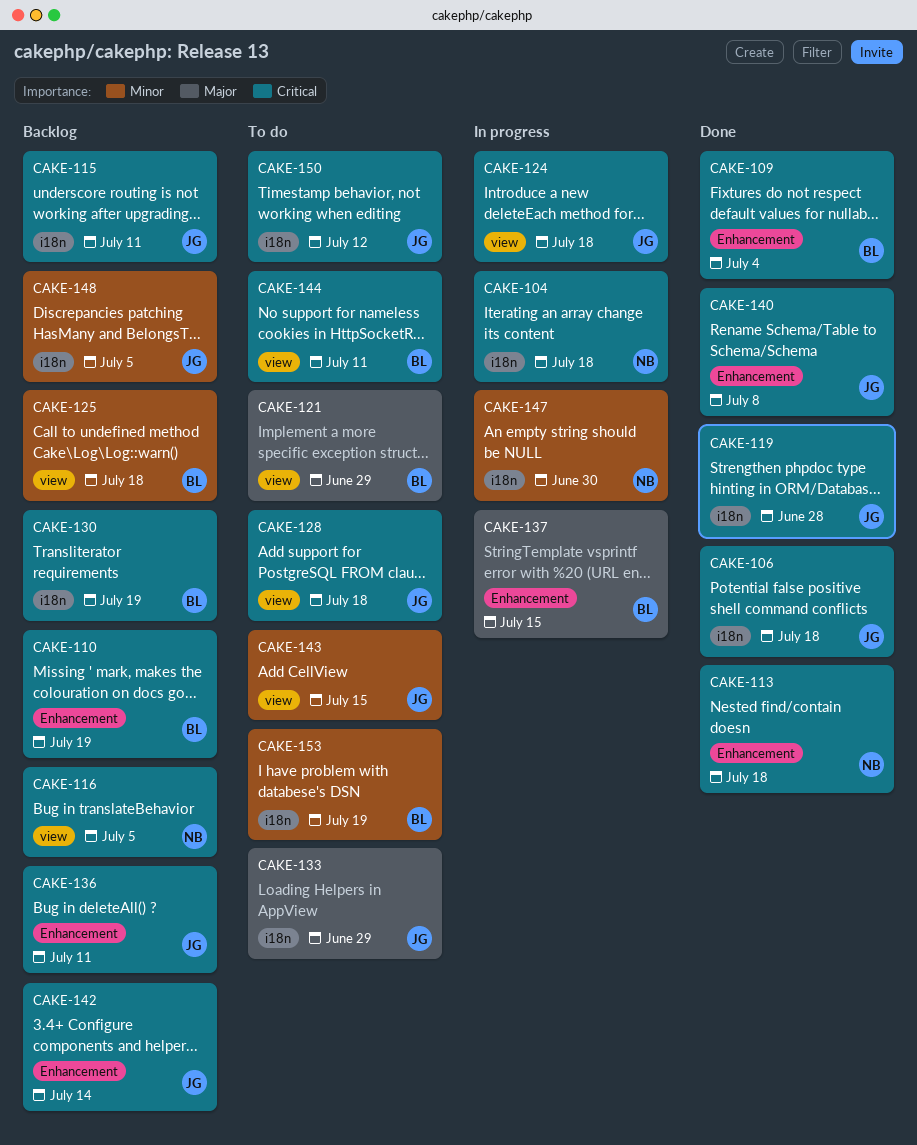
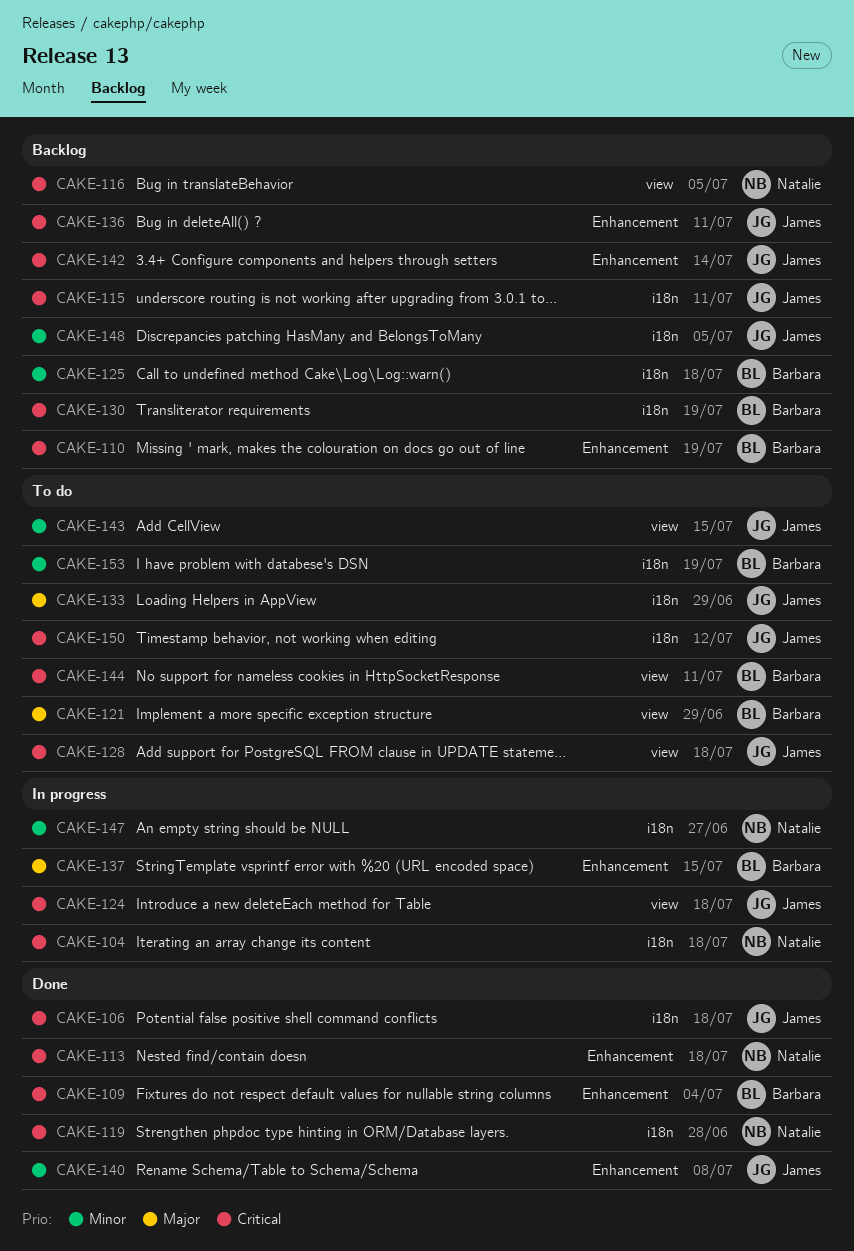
CAKE-119, owner: James -> Natalie
CAKE-125, label: view -> i18n
CAKE-140, priority: Critical -> Minor
CAKE-147, due: Jun 30 -> Jun 27

